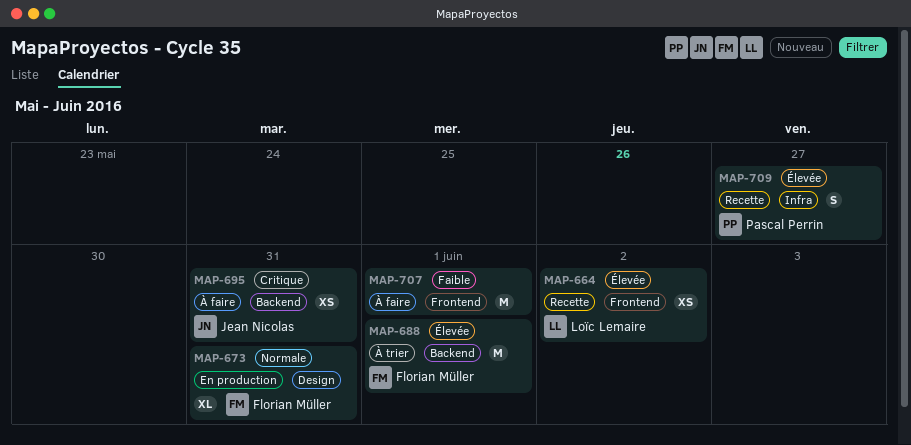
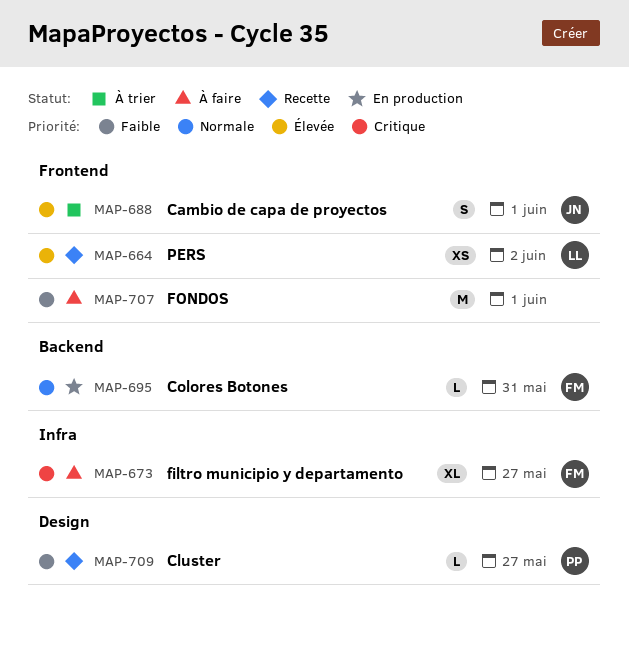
MAP-673, status: En production -> À faire
MAP-673, priority: Normale -> Critique
MAP-673, label: Design -> Infra
MAP-673, due: May 31 -> May 27
MAP-688, owner: Florian Müller -> Jean Nicolas
MAP-688, label: Backend -> Frontend
MAP-688, estimate: M -> S
MAP-695, status: À faire -> En production
MAP-695, owner: Jean Nicolas -> Florian Müller
MAP-695, priority: Critique -> Normale
MAP-695, estimate: XS -> L
MAP-709, priority: Élevée -> Faible
MAP-709, label: Infra -> Design
MAP-709, estimate: S -> L

